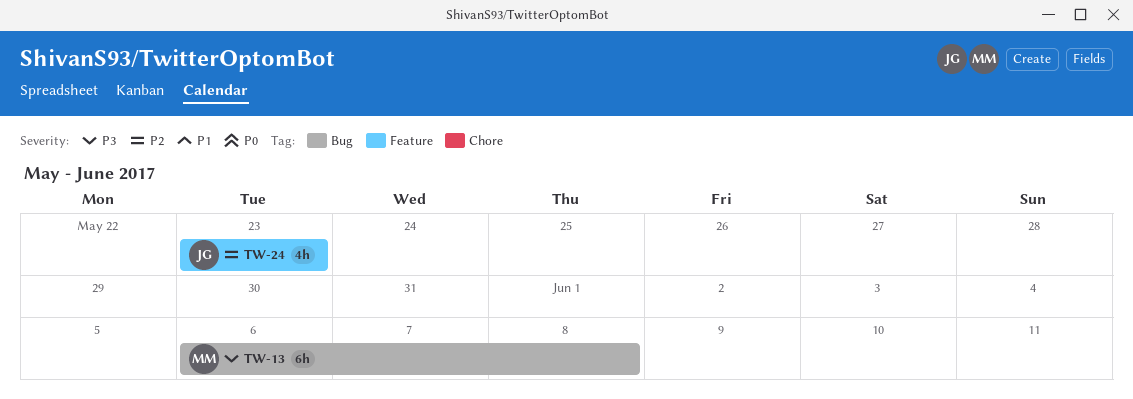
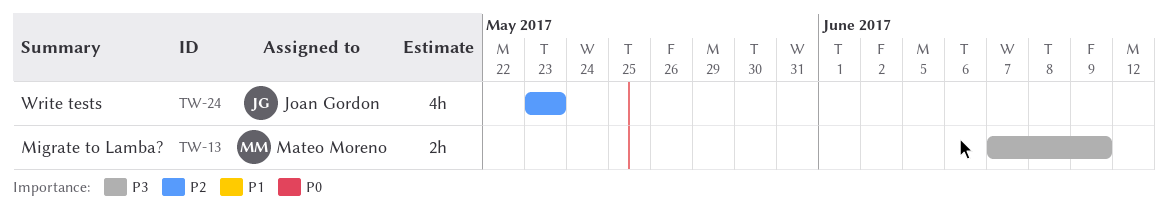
TW-13, estimate: 6h -> 2h
TW-13, start: Jun 6 -> Jun 7
TW-13, due: Jun 8 -> Jun 9

